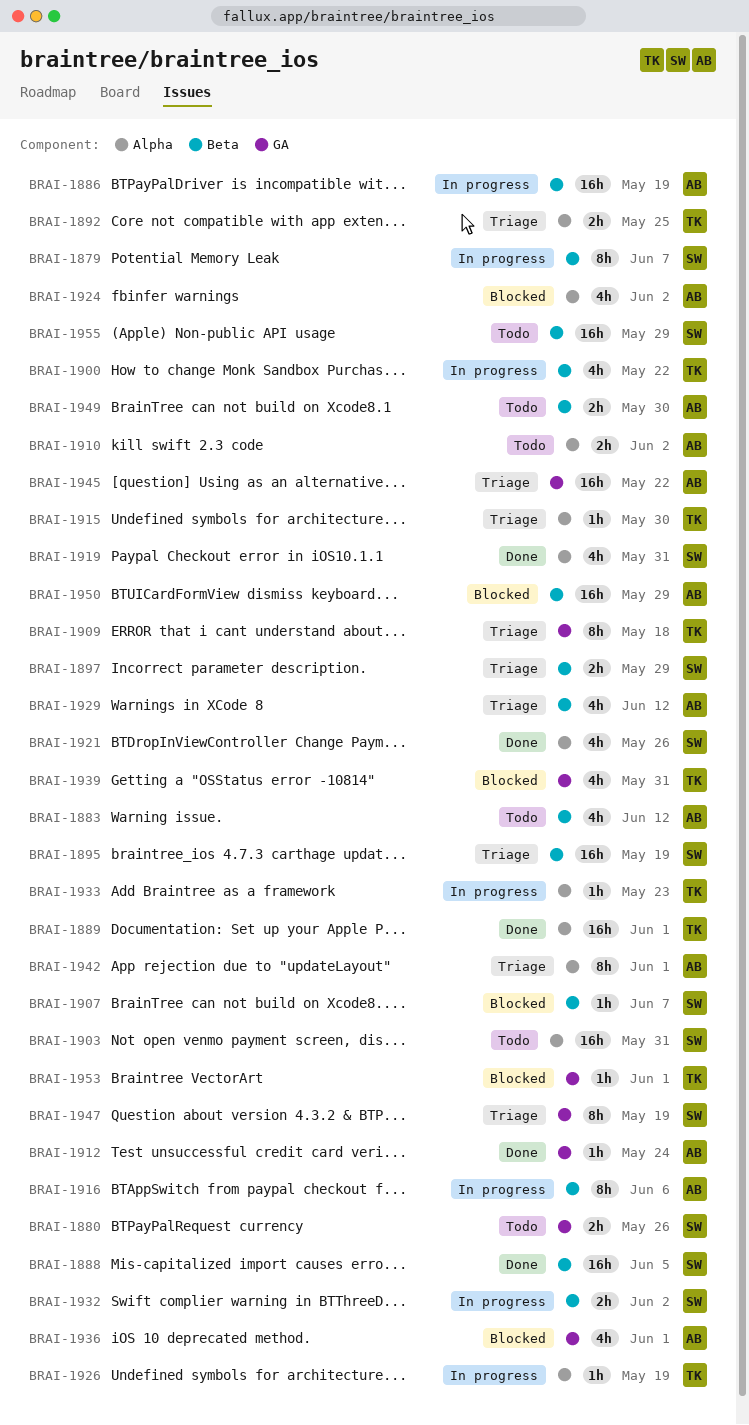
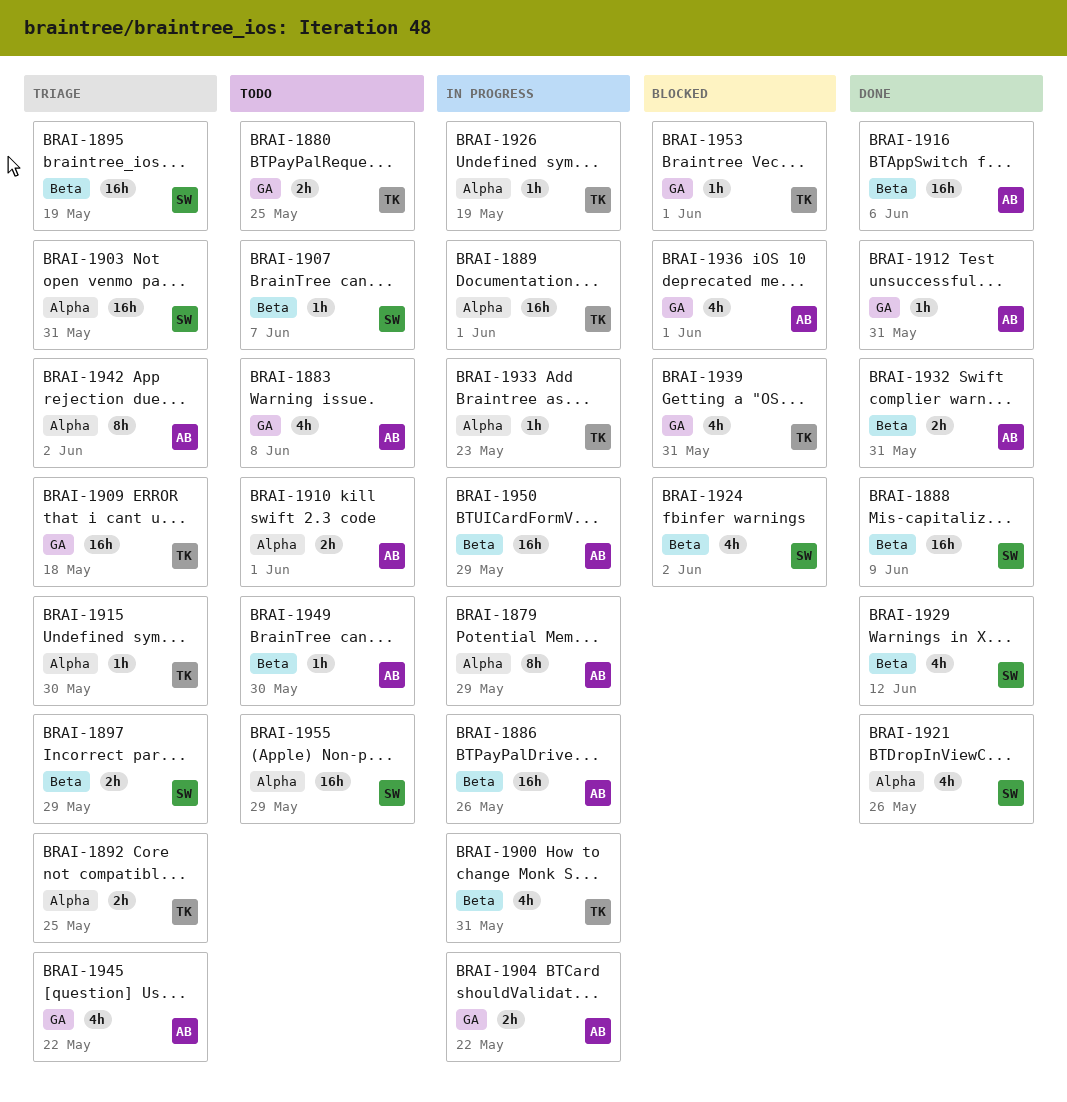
BRAI-1879, owner: SW -> AB
BRAI-1879, label: Beta -> Alpha
BRAI-1879, due: Jun 7 -> May 29
BRAI-1880, owner: SW -> TK
BRAI-1880, due: May 26 -> May 25
BRAI-1883, label: Beta -> GA
BRAI-1883, due: Jun 12 -> Jun 8
BRAI-1886, due: May 19 -> May 26
BRAI-1888, due: Jun 5 -> Jun 9
BRAI-1889, status: Done -> In progress
BRAI-1900, due: May 22 -> May 31
BRAI-1903, status: Todo -> Triage
BRAI-1904: none -> present
BRAI-1907, status: Blocked -> Todo
BRAI-1909, estimate: 8h -> 16h
BRAI-1910, due: Jun 2 -> Jun 1
BRAI-1912, due: May 24 -> May 31
BRAI-1916, status: In progress -> Done
BRAI-1916, estimate: 8h -> 16h
BRAI-1919: present -> none
BRAI-1924, owner: AB -> SW
BRAI-1924, label: Alpha -> Beta
BRAI-1929, status: Triage -> Done
BRAI-1929, owner: AB -> SW
BRAI-1932, status: In progress -> Done
BRAI-1932, owner: SW -> AB
BRAI-1932, due: Jun 2 -> May 31
BRAI-1942, due: Jun 1 -> Jun 2
BRAI-1945, estimate: 16h -> 4h
BRAI-1947: present -> none
BRAI-1949, estimate: 2h -> 1h
BRAI-1950, status: Blocked -> In progress
BRAI-1955, label: Beta -> Alpha

